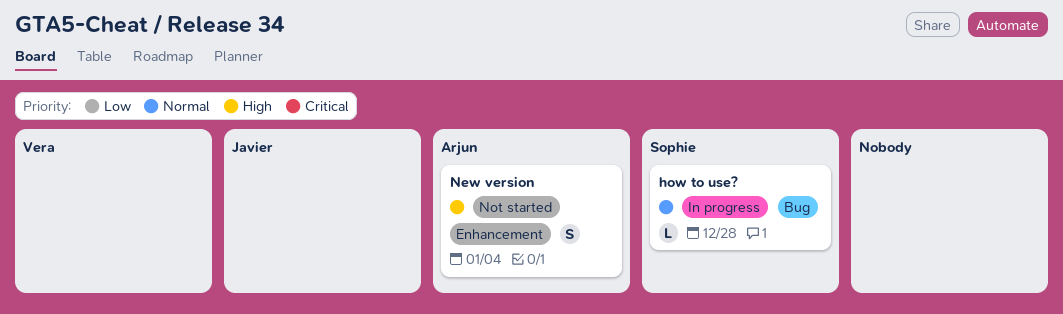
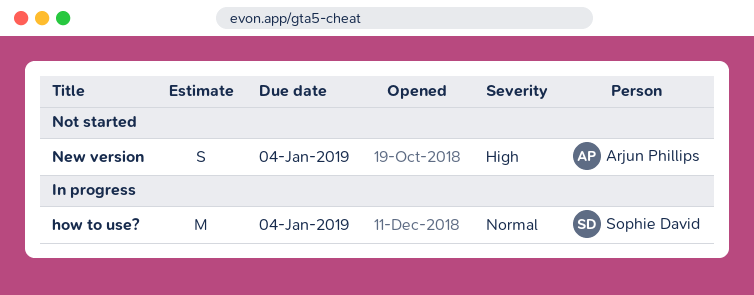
how to use?, estimate: L -> M
how to use?, due: Dec 28 -> Jan 4

